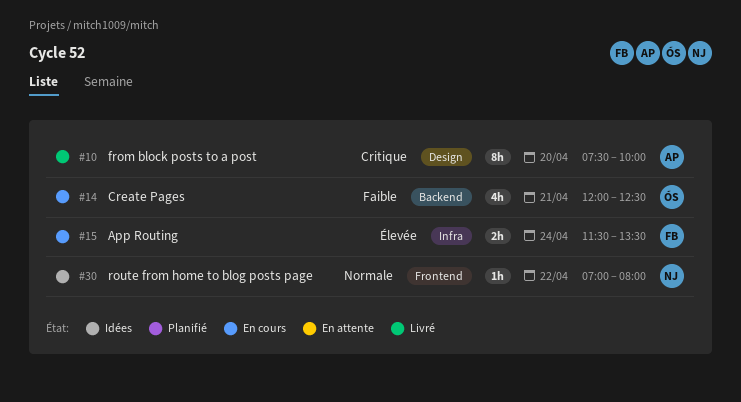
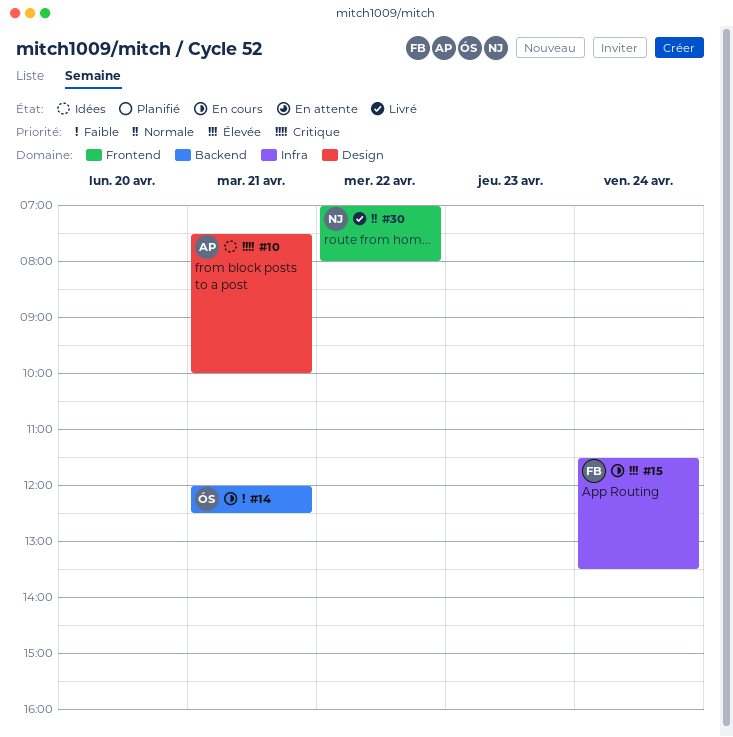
#10, status: Livré -> Idées
#10, day: Apr 20 -> Apr 21
#30, status: Idées -> Livré

